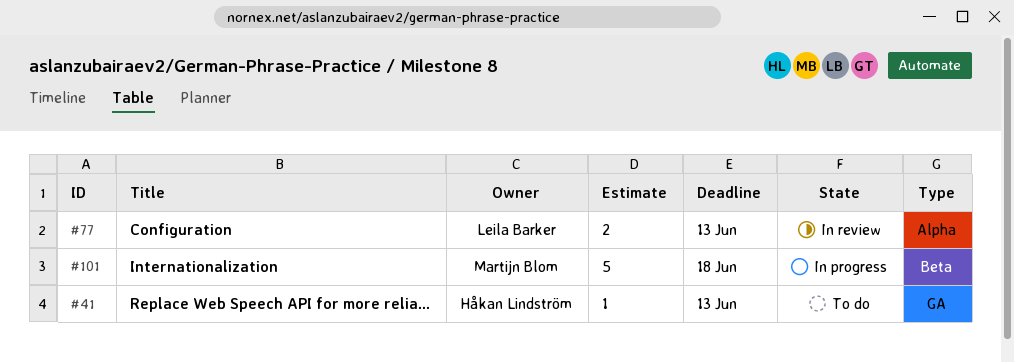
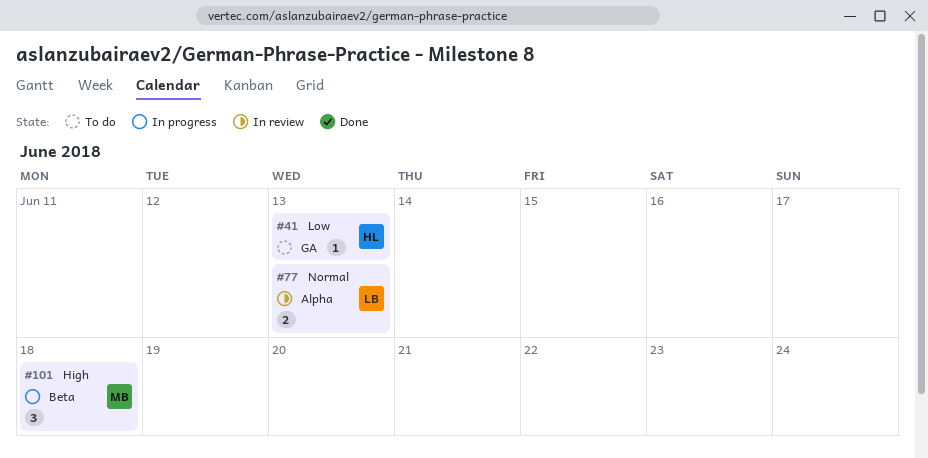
#101, estimate: 5 -> 3

